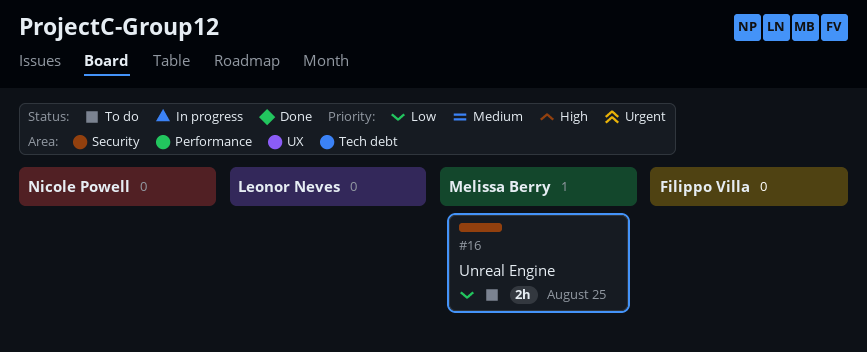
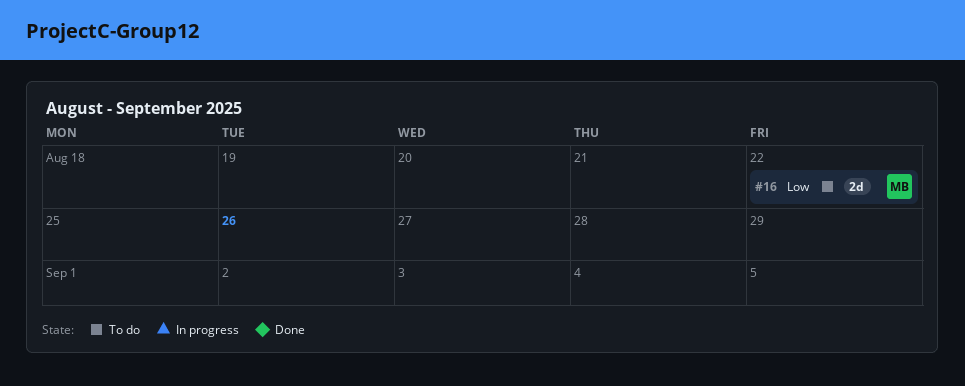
#16, estimate: 2h -> 2d
#16, due: Aug 25 -> Aug 22

